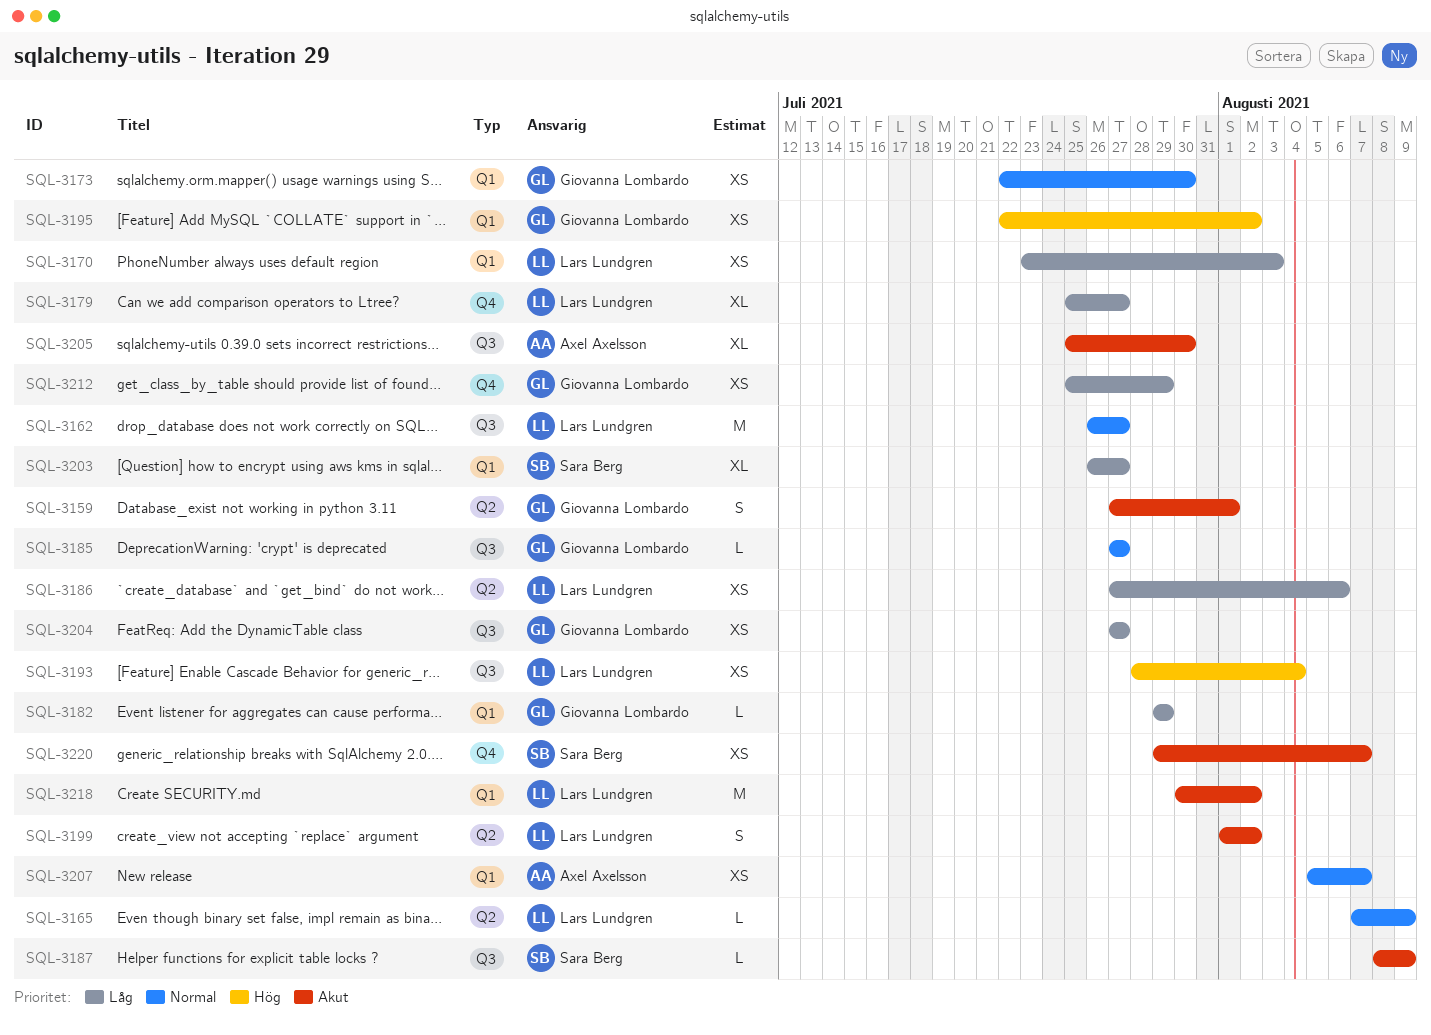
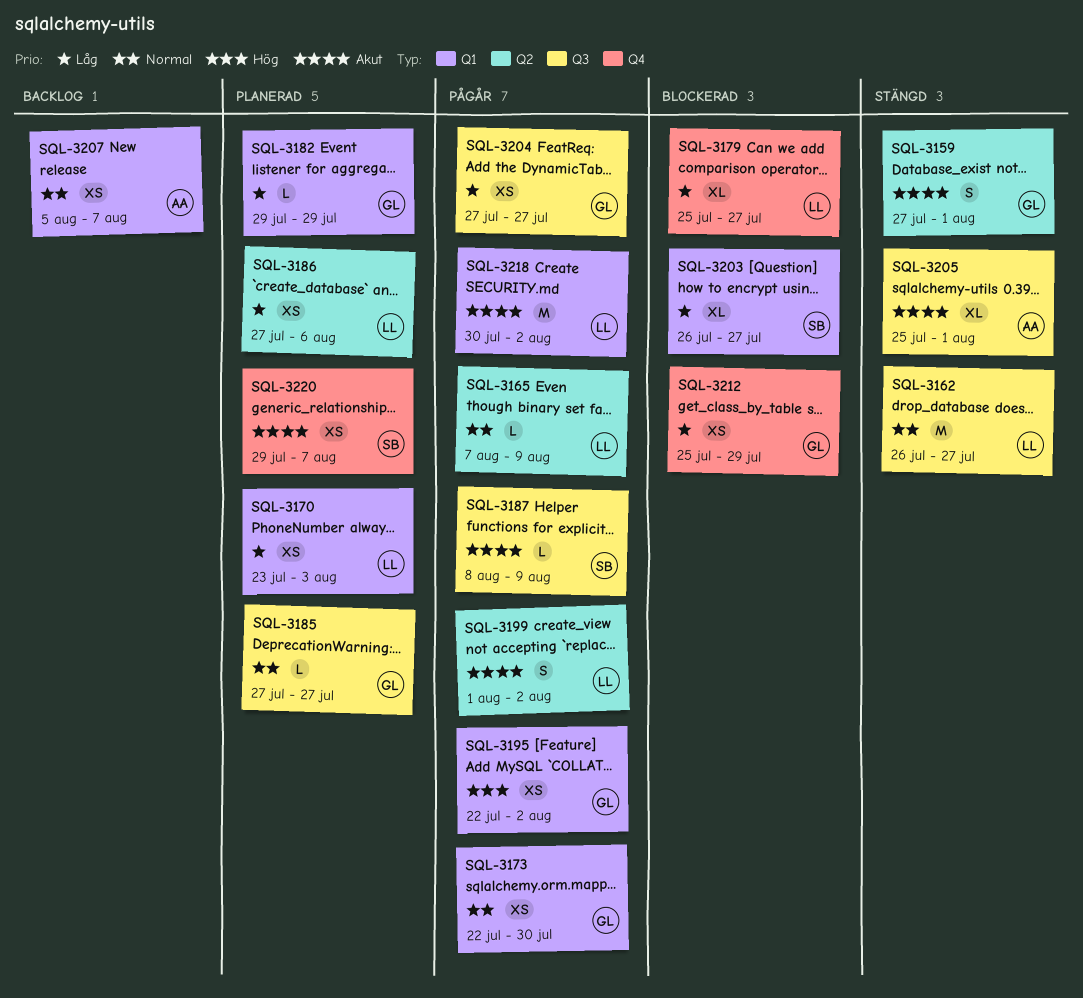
SQL-3193: present -> none
SQL-3205, due: Jul 30 -> Aug 1

